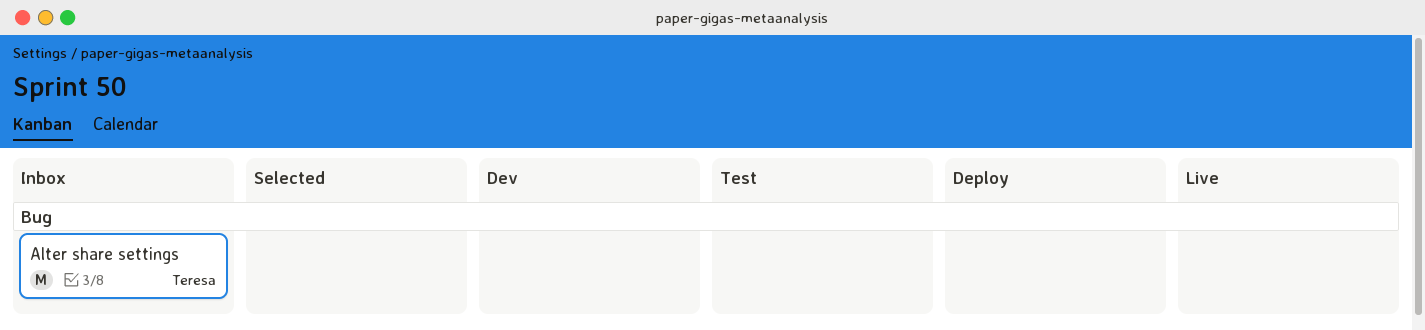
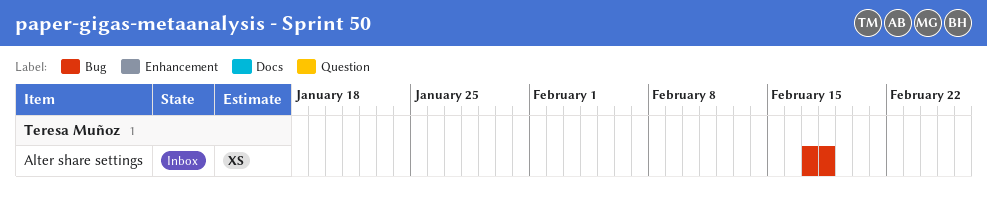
Alter share settings, estimate: M -> XS

